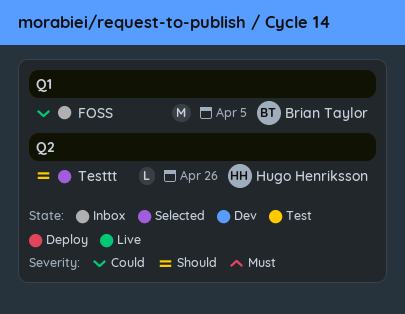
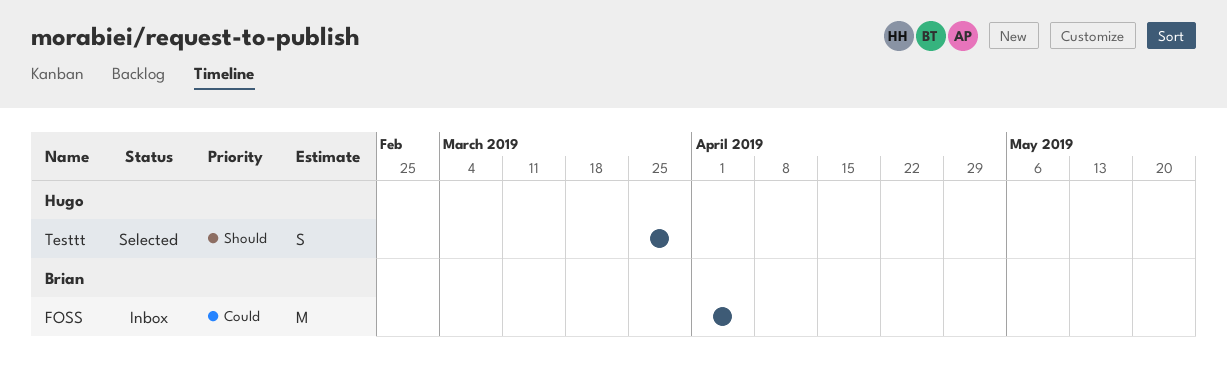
Testtt, estimate: L -> S
Testtt, due: Apr 26 -> Mar 29

